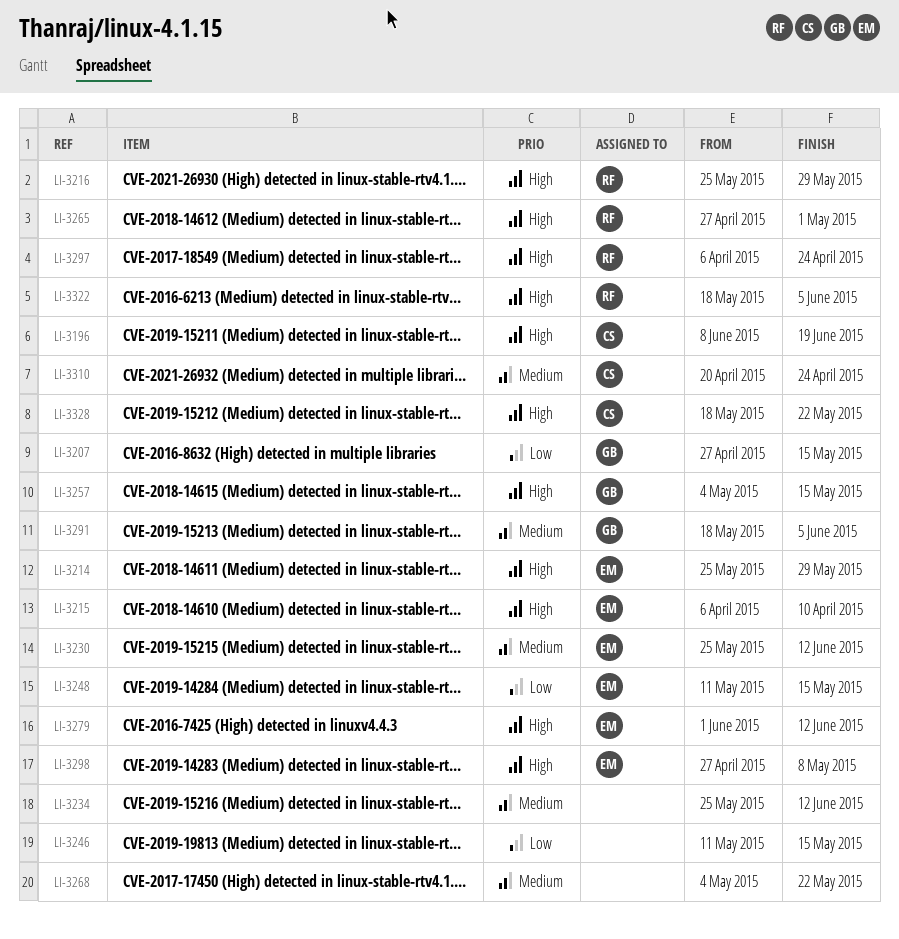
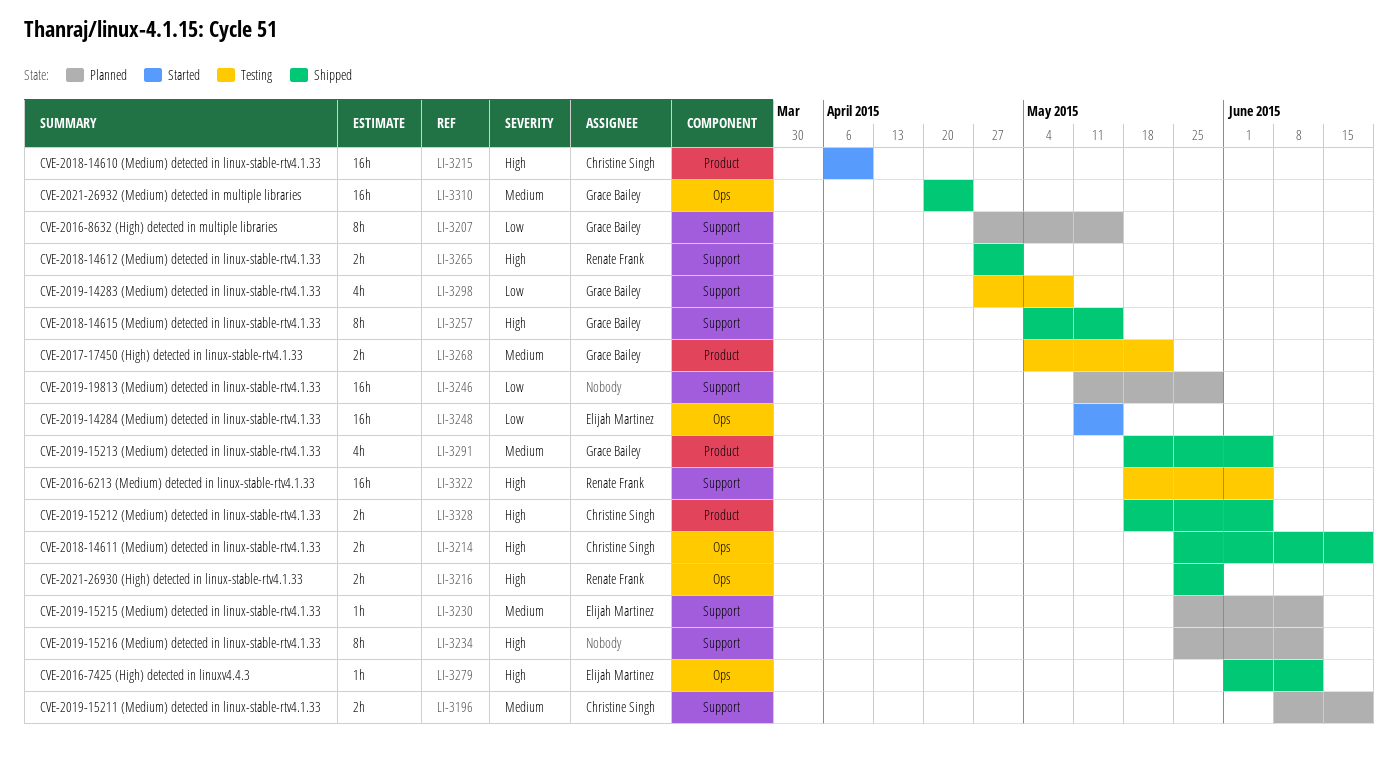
LI-3196, priority: High -> Medium
LI-3214, owner: Elijah Martinez -> Christine Singh
LI-3214, due: May 29 -> Jun 19
LI-3215, owner: Elijah Martinez -> Christine Singh
LI-3234, priority: Medium -> High
LI-3246, due: May 15 -> May 29
LI-3268, owner: none -> Grace Bailey
LI-3297: present -> none
LI-3298, owner: Elijah Martinez -> Grace Bailey
LI-3298, priority: High -> Low
LI-3310, owner: Christine Singh -> Grace Bailey
LI-3328, due: May 22 -> Jun 5

